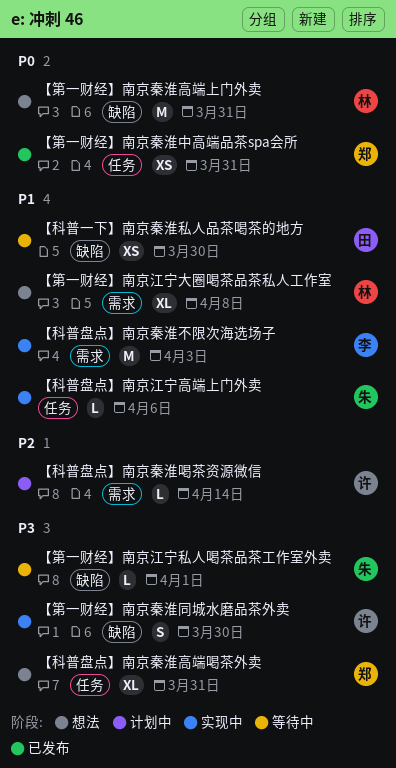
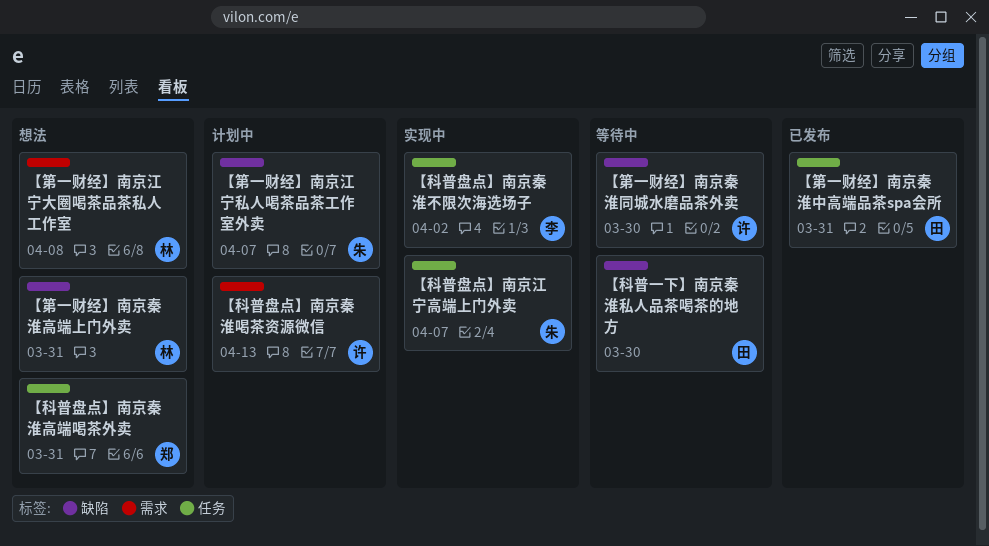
【科普盘点】南京江宁高端上门外卖, due: Apr 6 -> Apr 7
【科普盘点】南京秦淮不限次海选场子, label: 需求 -> 任务
【科普盘点】南京秦淮不限次海选场子, due: Apr 3 -> Apr 2
【科普盘点】南京秦淮喝茶资源微信, due: Apr 14 -> Apr 13
【第一财经】南京江宁私人喝茶品茶工作室外卖, status: 等待中 -> 计划中
【第一财经】南京江宁私人喝茶品茶工作室外卖, due: Apr 1 -> Apr 7
【第一财经】南京秦淮中高端品茶spa会所, owner: 郑 -> 田
【第一财经】南京秦淮同城水磨品茶外卖, status: 实现中 -> 等待中

